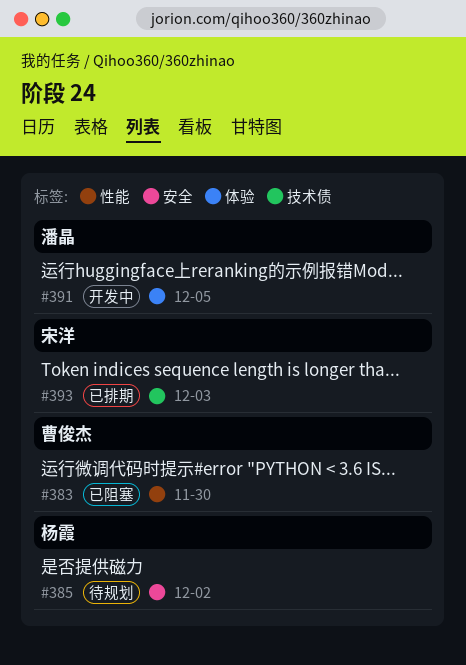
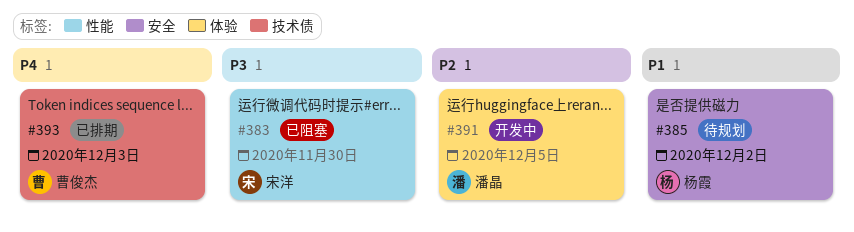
#383, owner: 曹俊杰 -> 宋洋
#393, owner: 宋洋 -> 曹俊杰

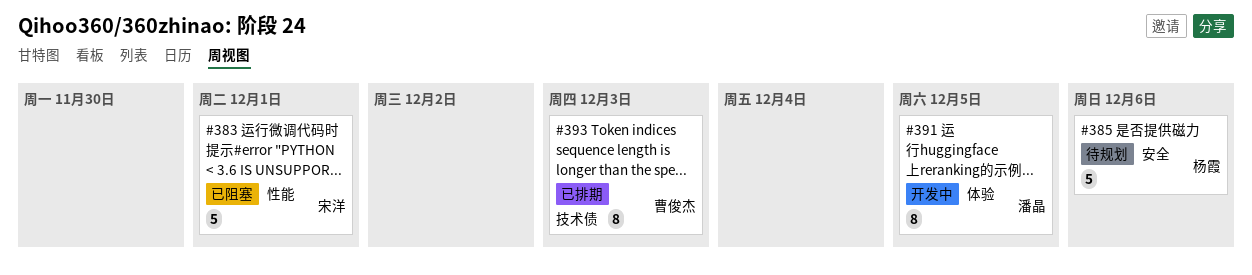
#383, due: Nov 30 -> Dec 1
#385, due: Dec 2 -> Dec 6

